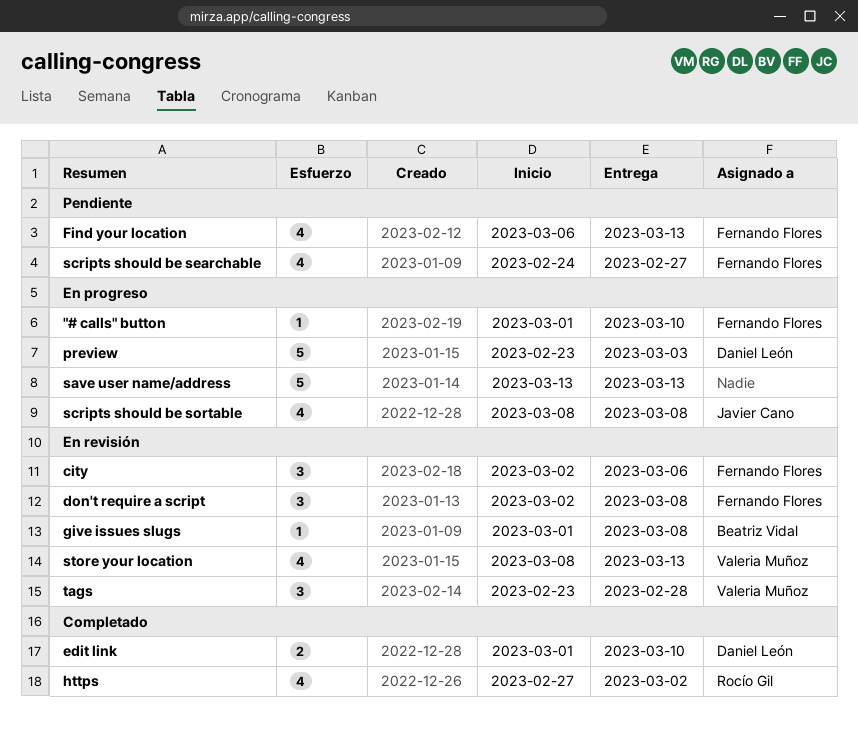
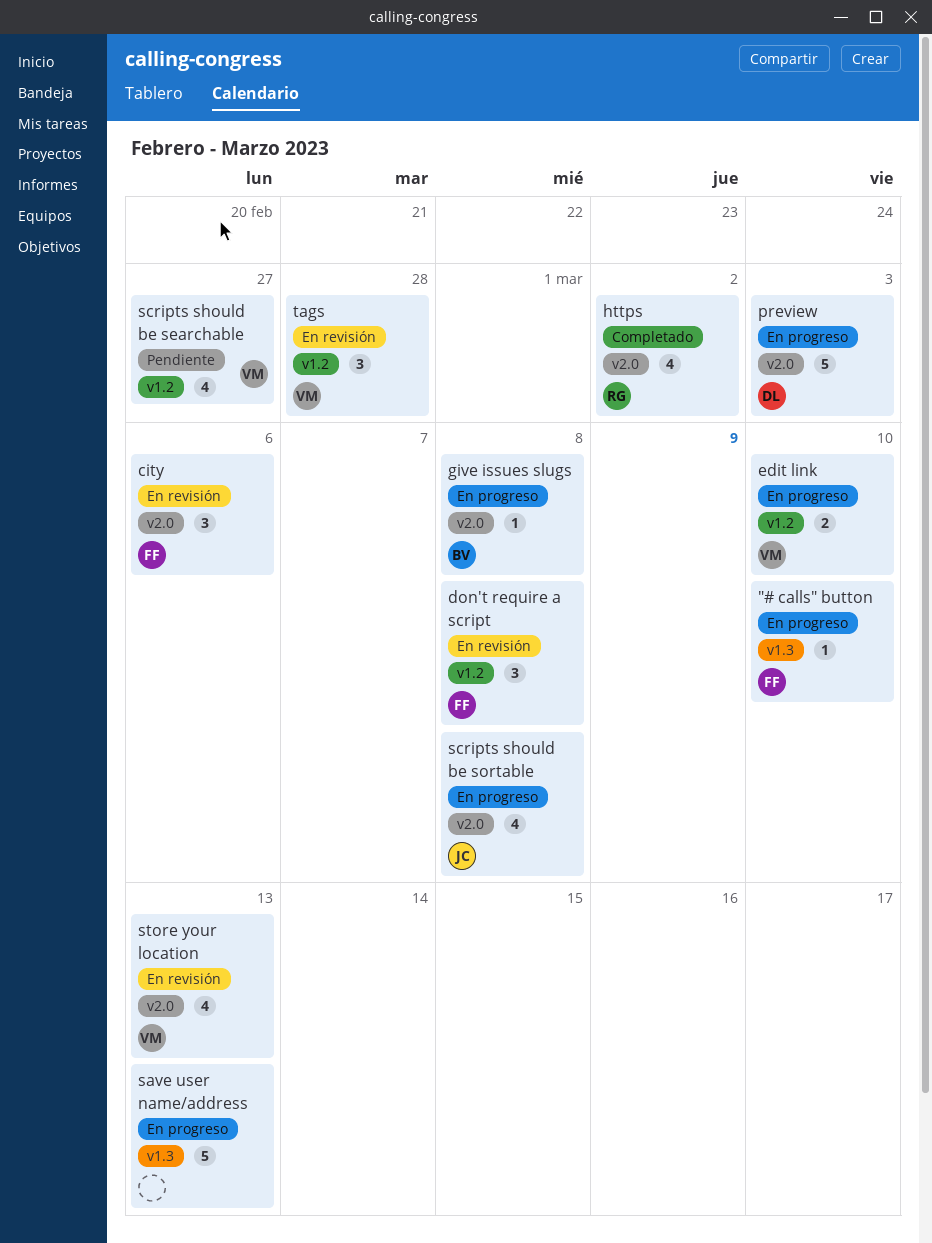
edit link, status: Completado -> En progreso
edit link, owner: Daniel León -> Valeria Muñoz
Find your location: present -> none
give issues slugs, status: En revisión -> En progreso
scripts should be searchable, owner: Fernando Flores -> Valeria Muñoz

